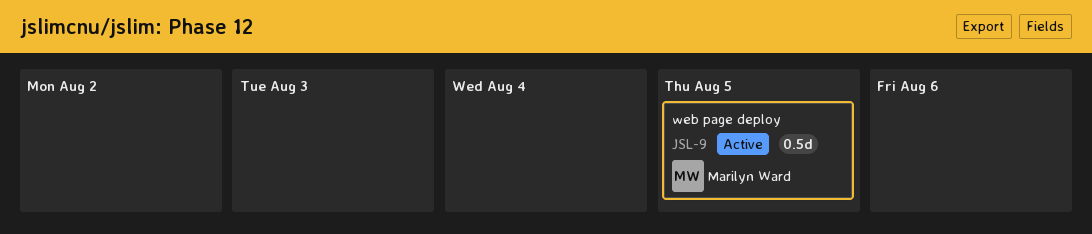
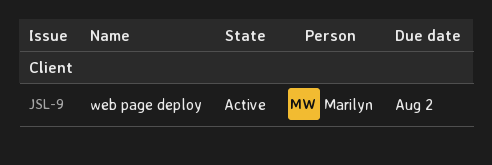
JSL-9, due: Aug 5 -> Aug 2

